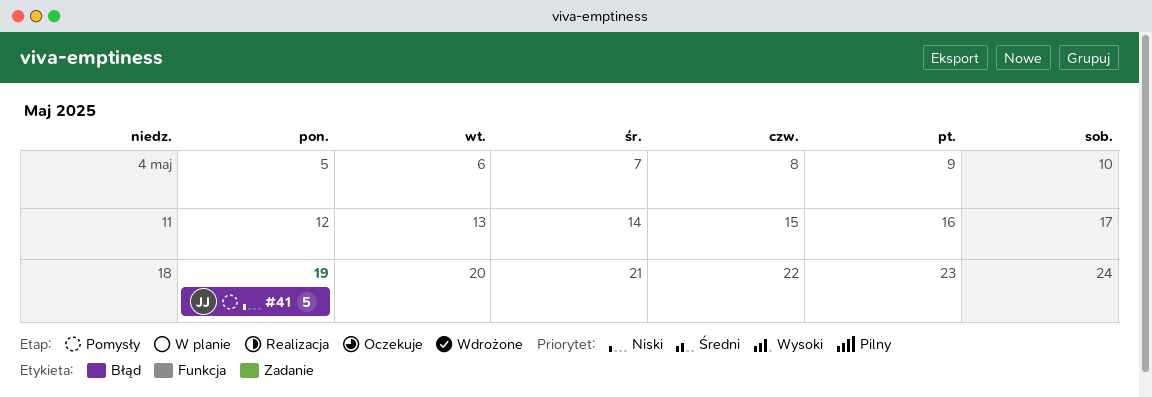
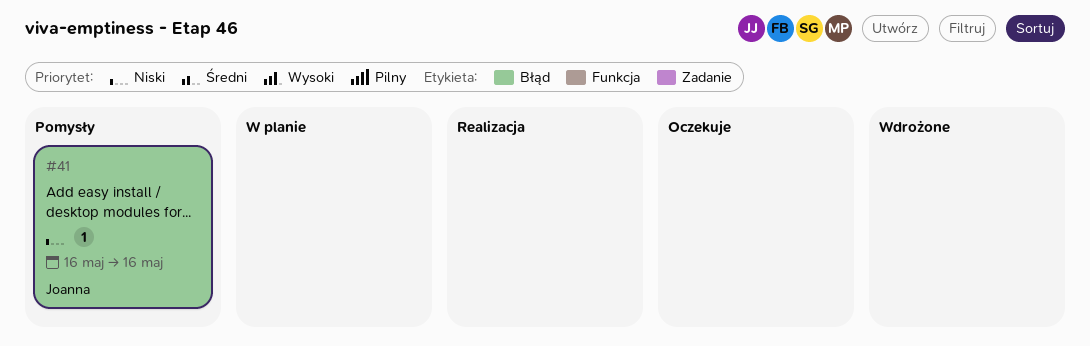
#41, estimate: 5 -> 1
#41, start: May 19 -> May 16
#41, due: May 19 -> May 16

